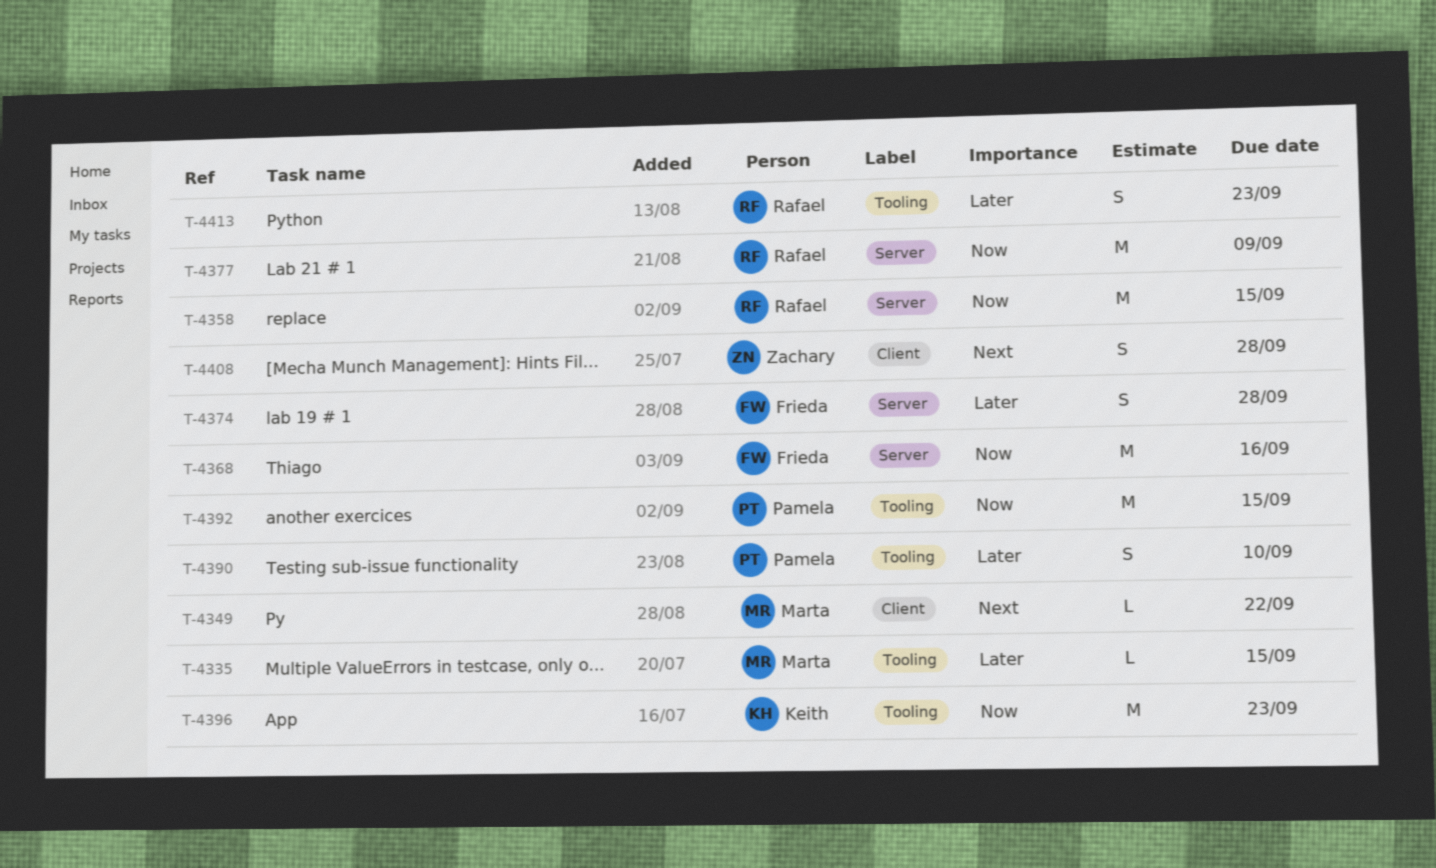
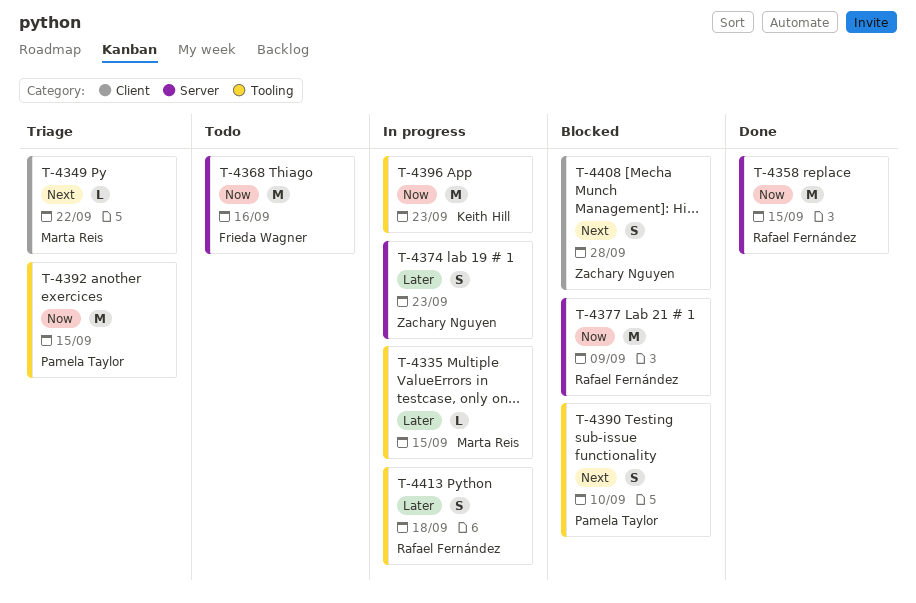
T-4374, owner: Frieda Wagner -> Zachary Nguyen
T-4374, due: Sep 28 -> Sep 23
T-4390, priority: Later -> Next
T-4413, due: Sep 23 -> Sep 18

